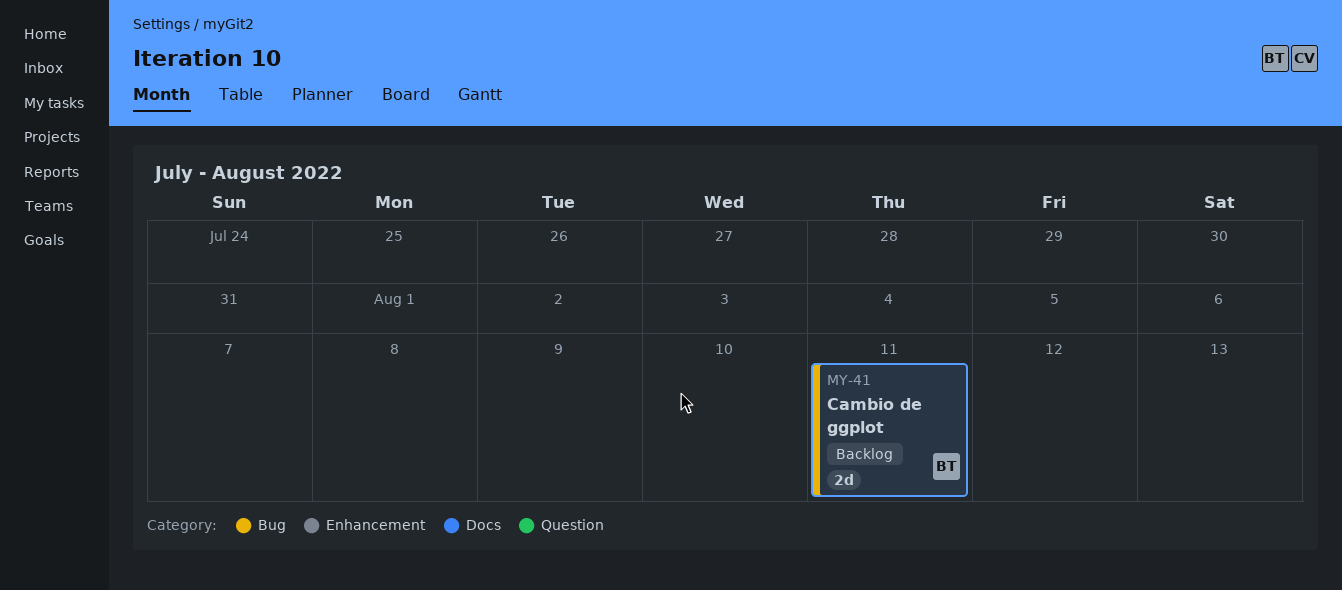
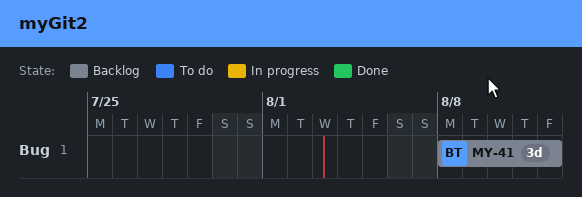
MY-41, estimate: 2d -> 3d
MY-41, due: Aug 11 -> Aug 12

